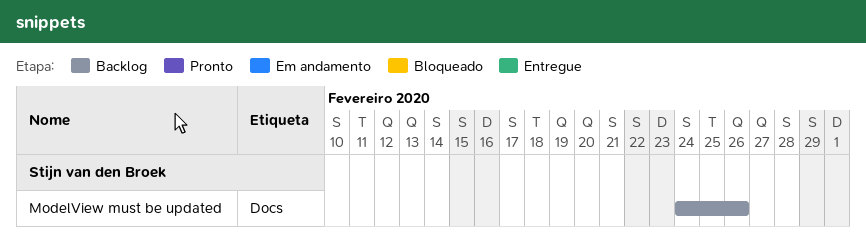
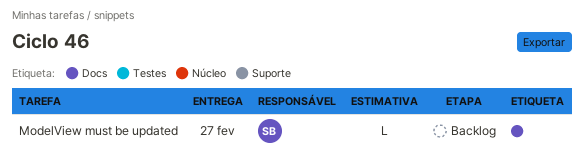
ModelView must be updated, due: Feb 26 -> Feb 27

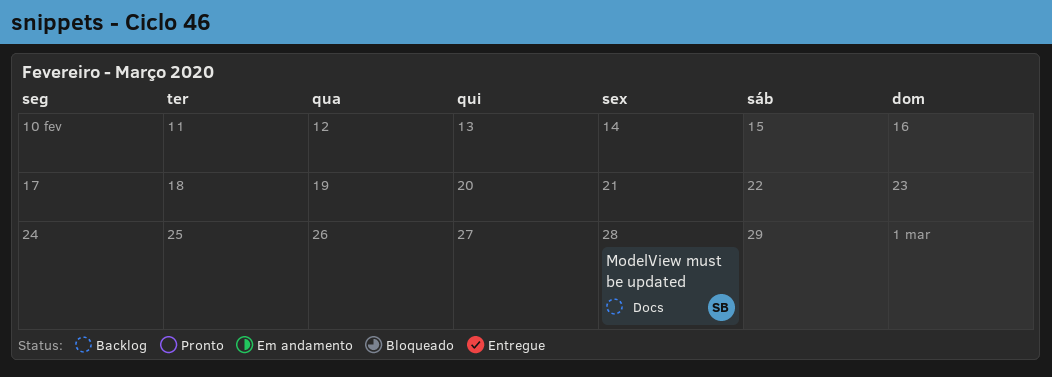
ModelView must be updated, due: Feb 27 -> Feb 28

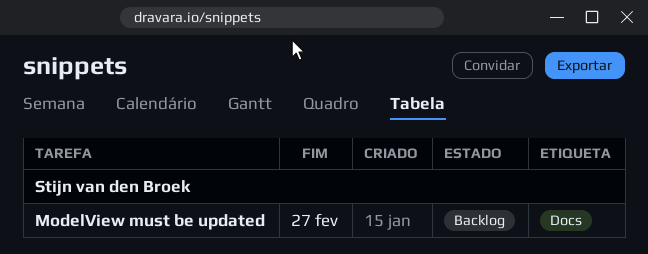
ModelView must be updated, due: Feb 28 -> Feb 27

